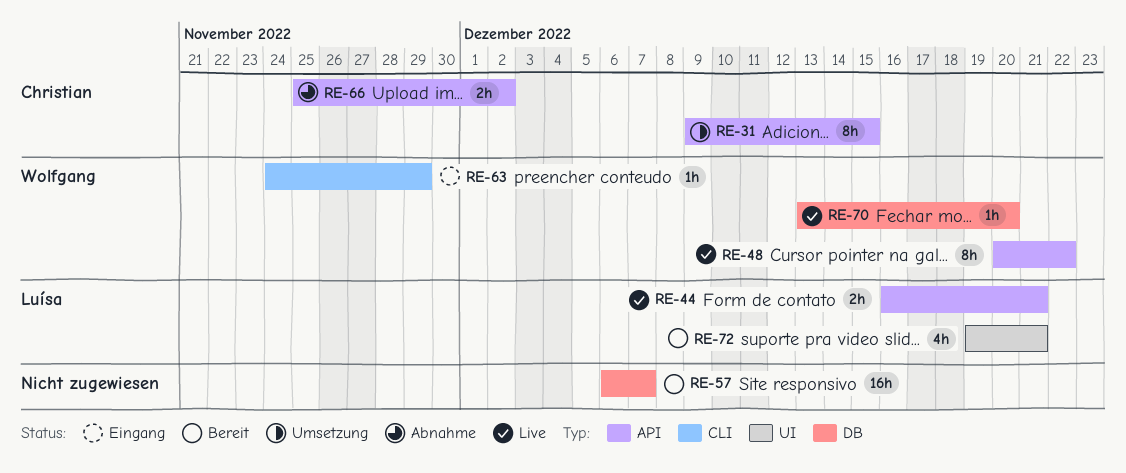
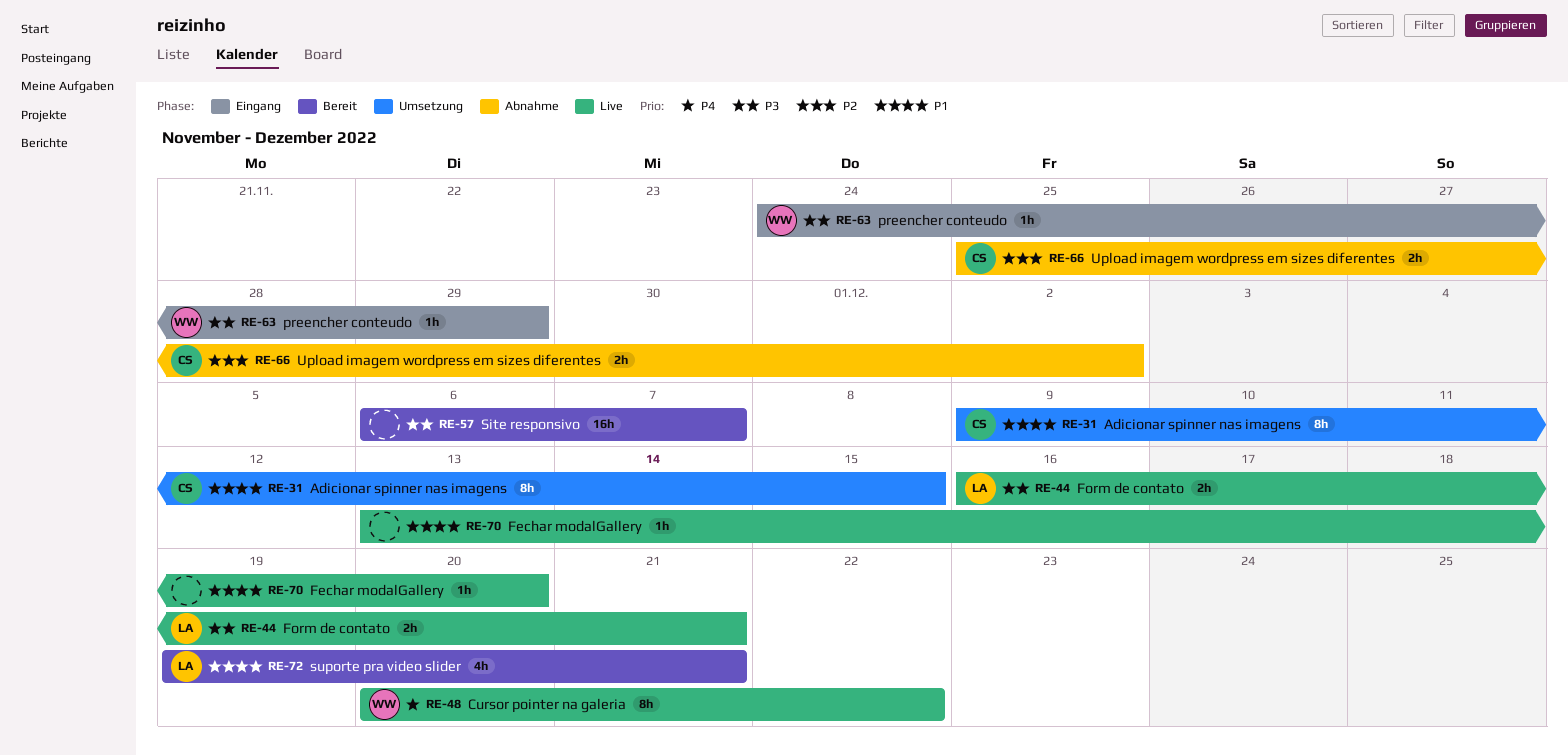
RE-70, owner: Wolfgang -> none

